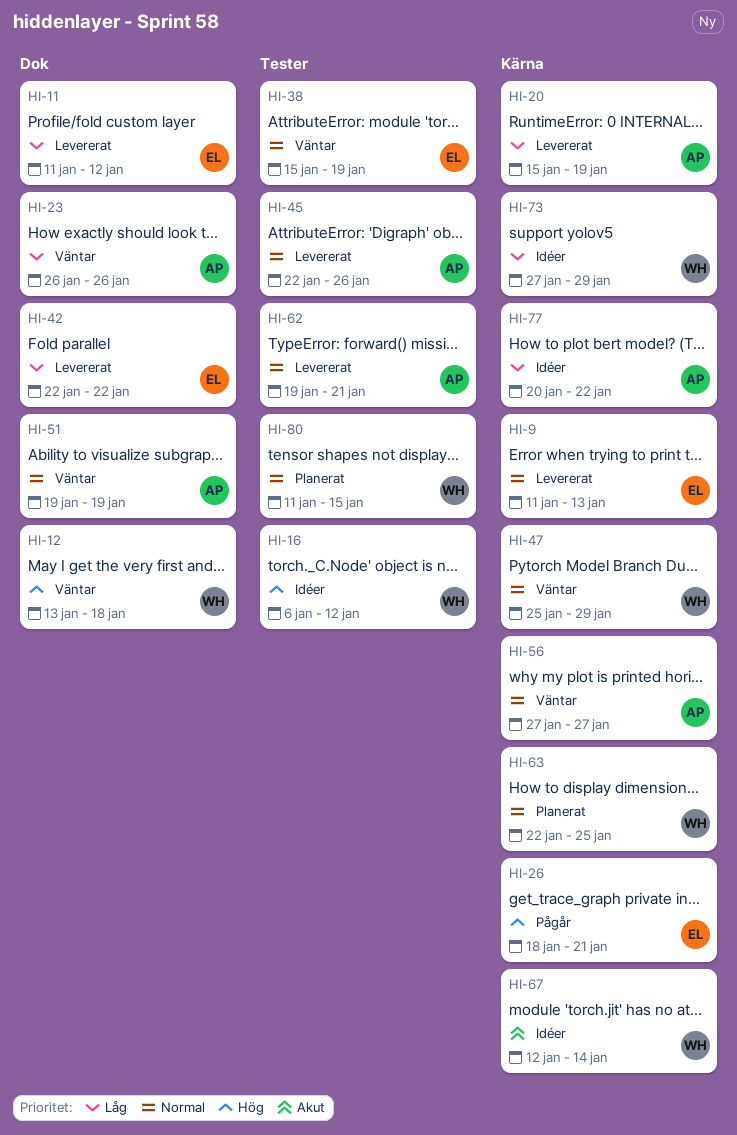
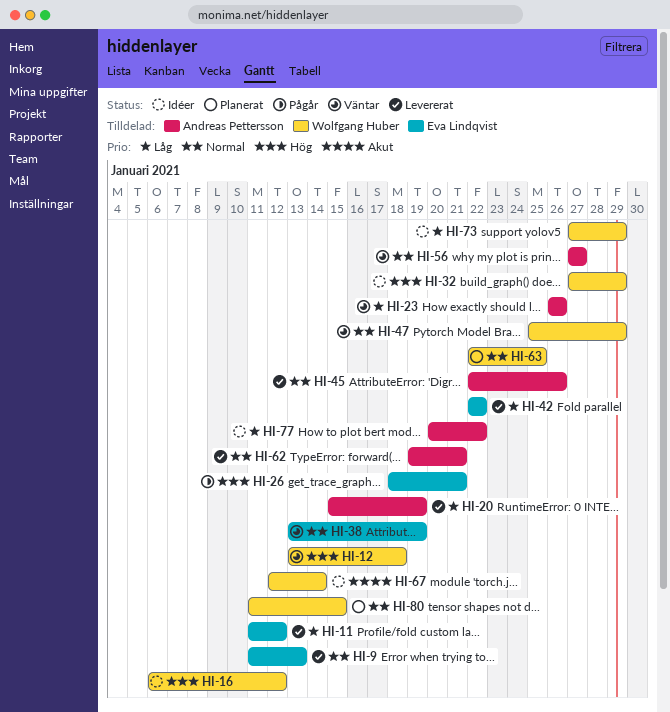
HI-32: none -> present
HI-38, start: Jan 15 -> Jan 13
HI-51: present -> none

